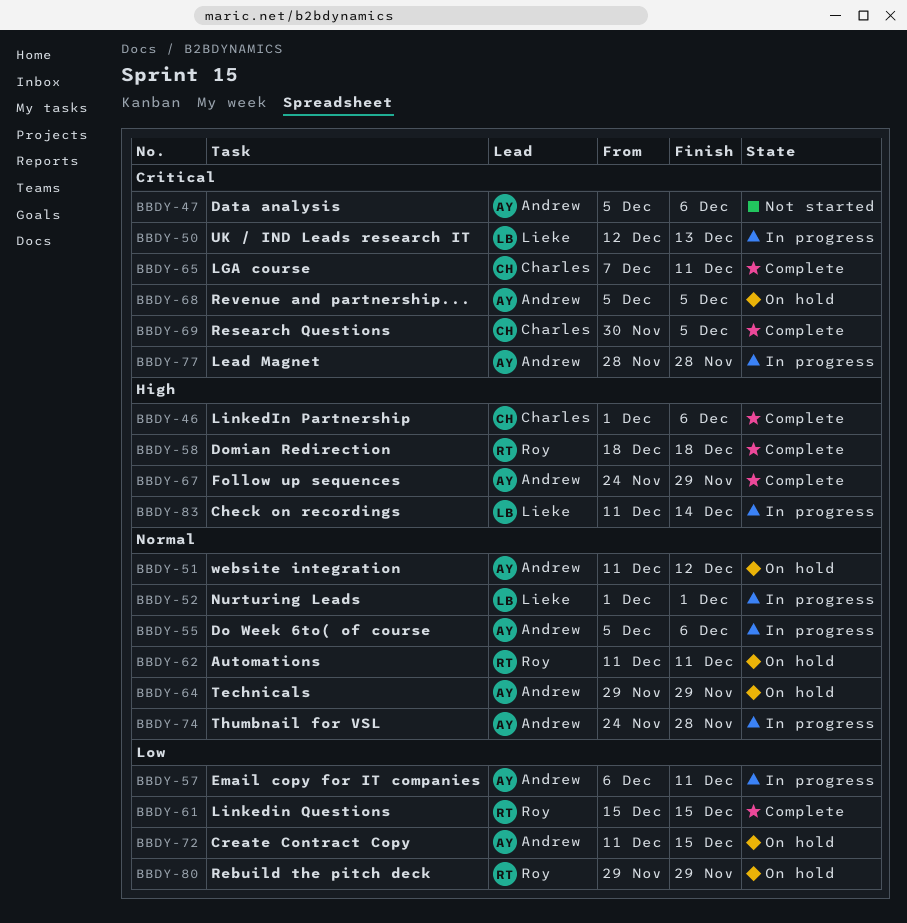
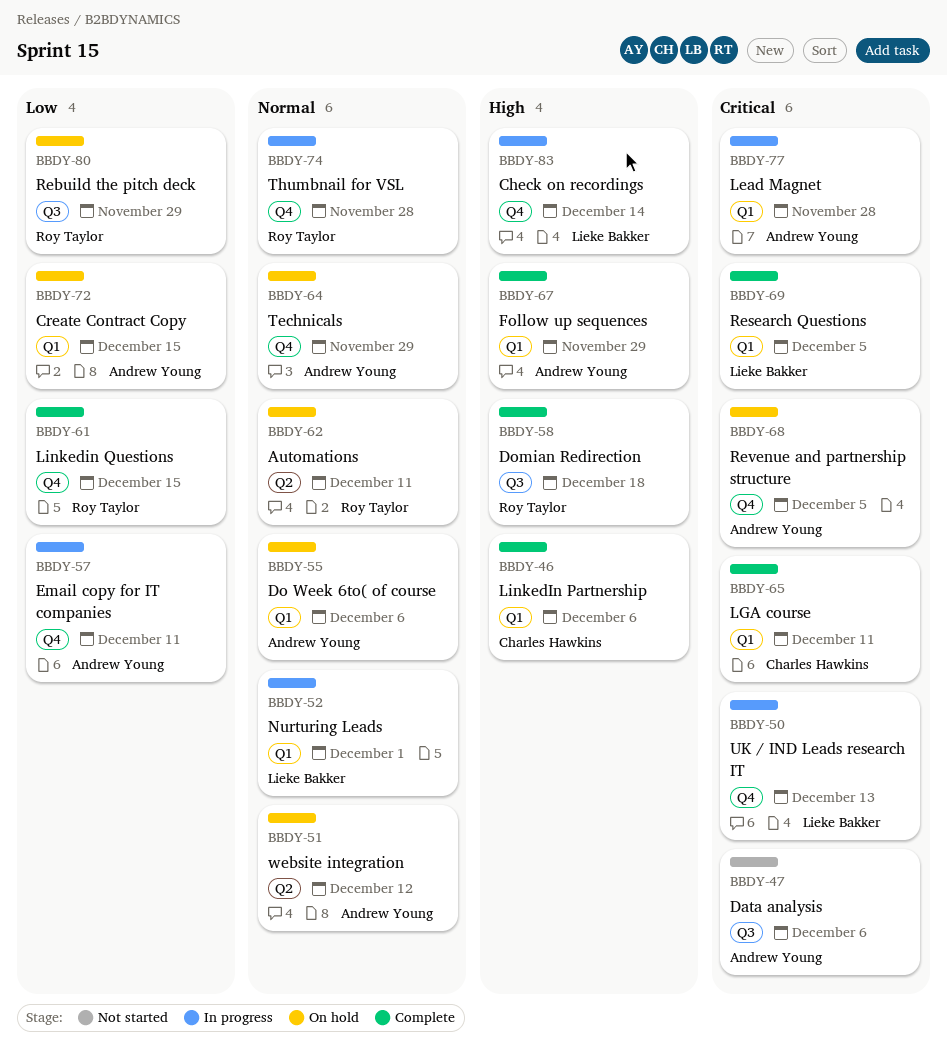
BBDY-55, status: In progress -> On hold
BBDY-69, owner: Charles Hawkins -> Lieke Bakker
BBDY-74, owner: Andrew Young -> Roy Taylor

